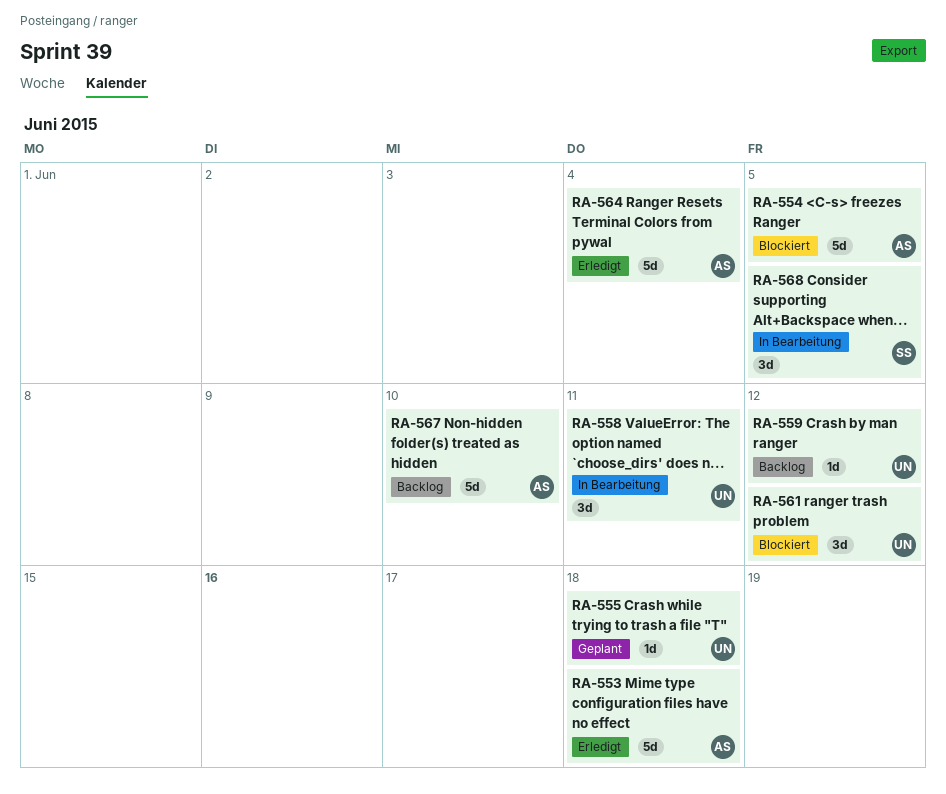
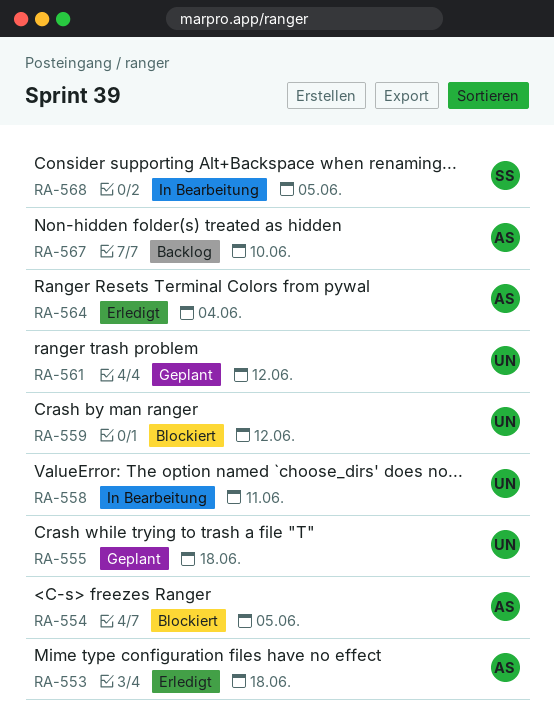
RA-559, status: Backlog -> Blockiert
RA-561, status: Blockiert -> Geplant

